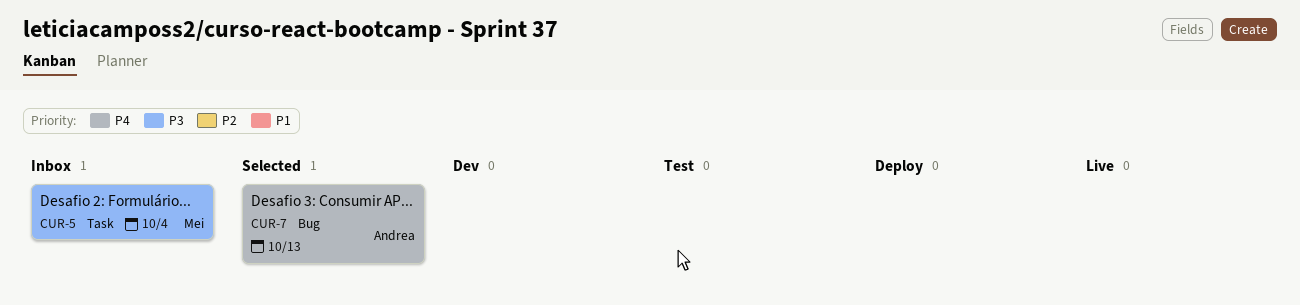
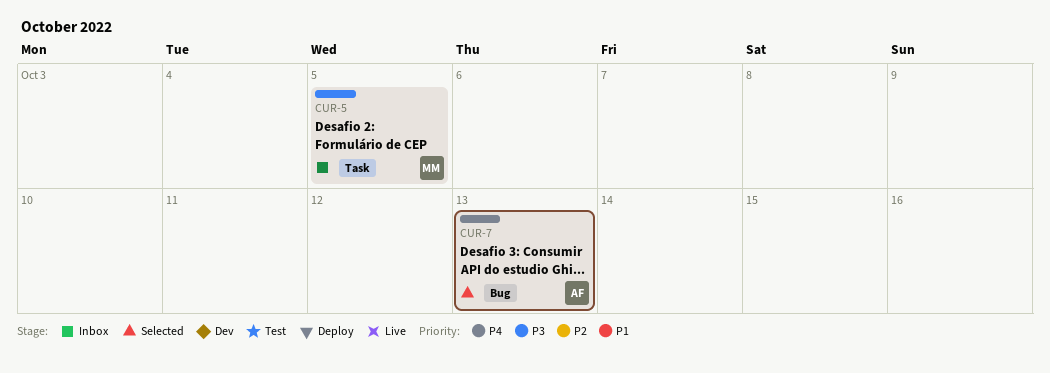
CUR-5, due: Oct 4 -> Oct 5

